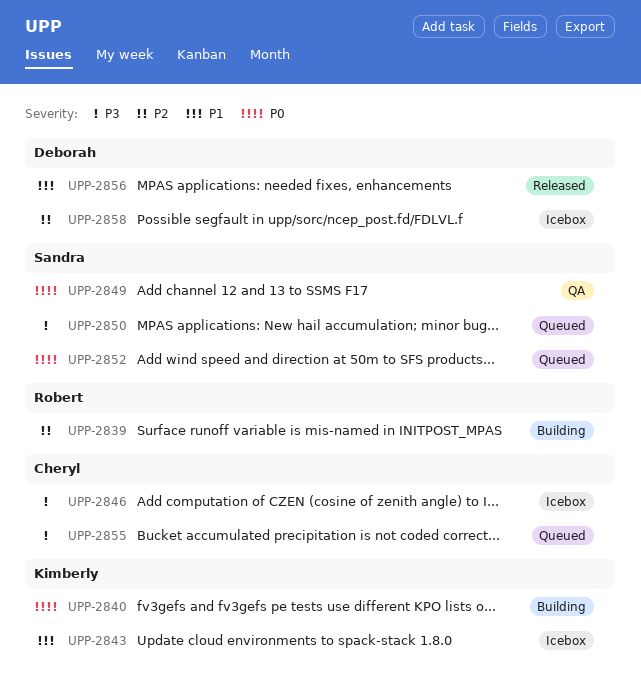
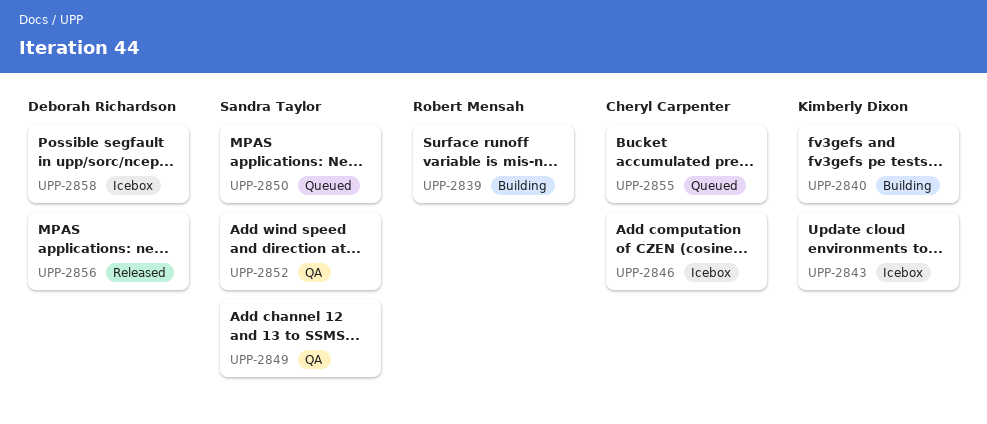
UPP-2852, status: Queued -> QA

